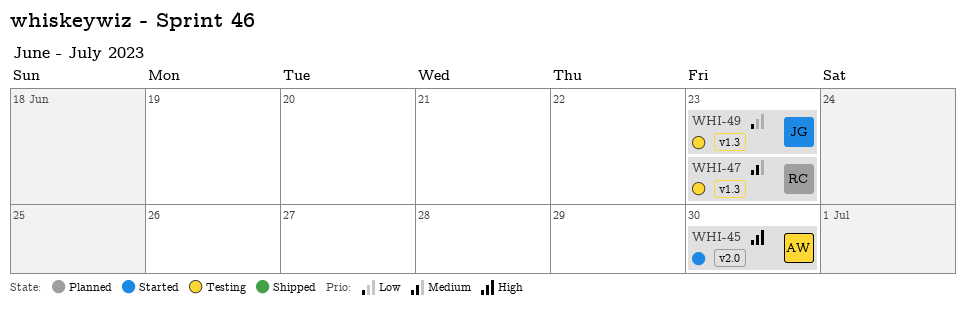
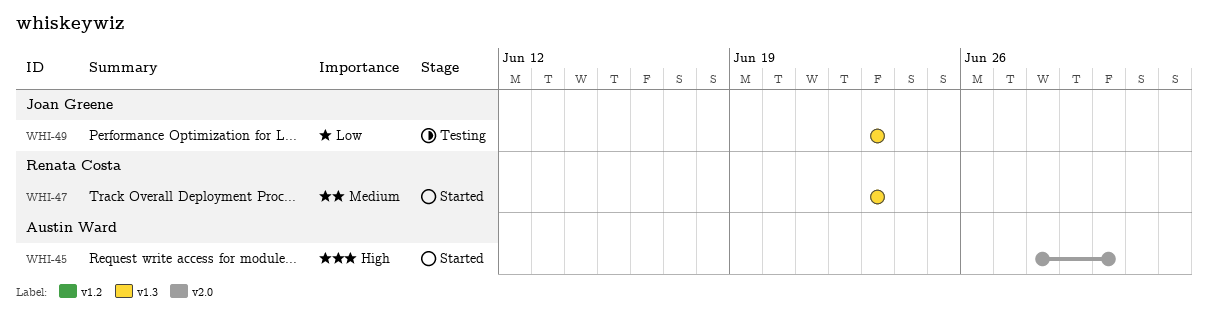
WHI-47, status: Testing -> Started

